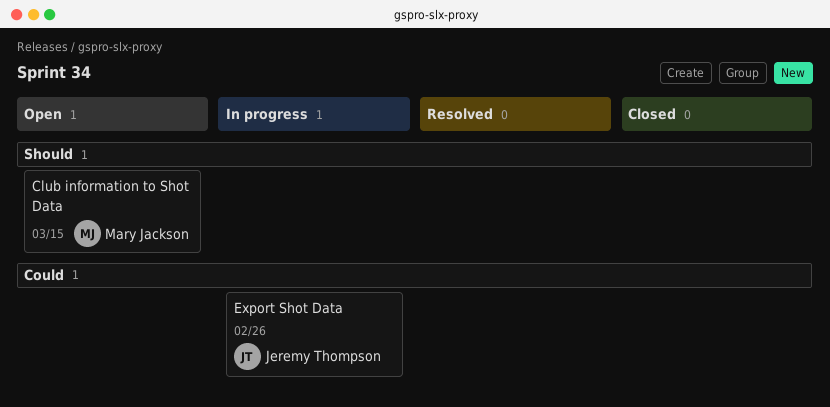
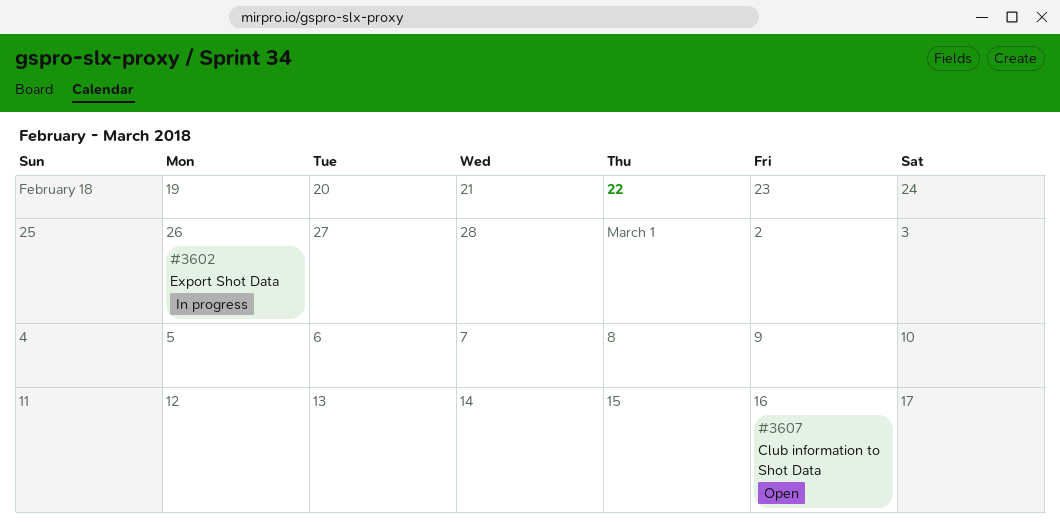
Club information to Shot Data, due: Mar 15 -> Mar 16

